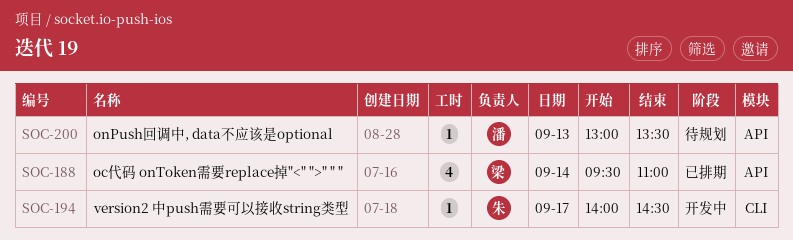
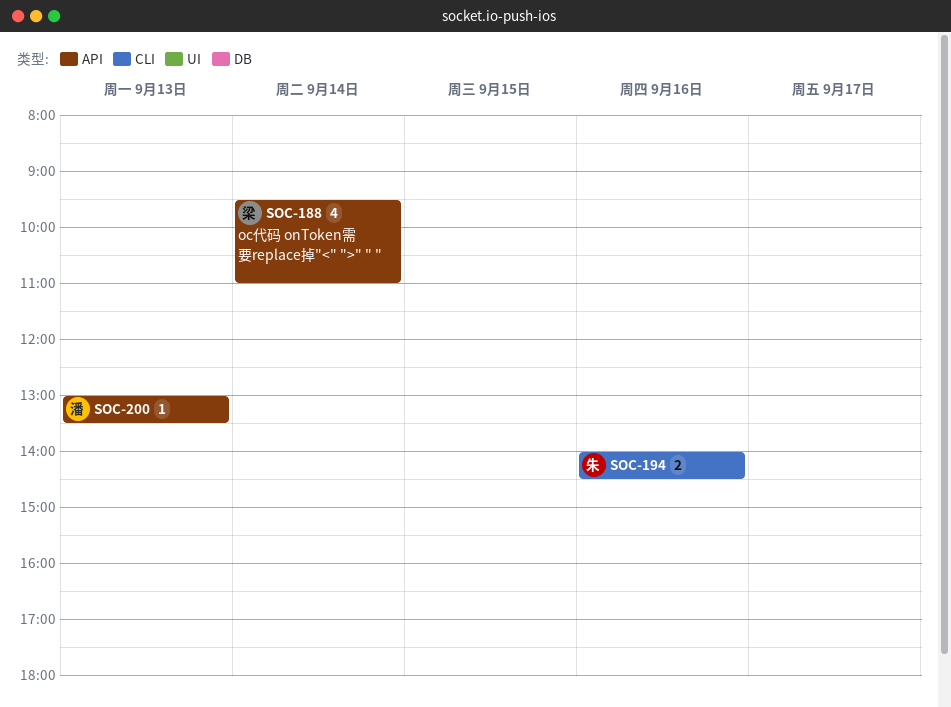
SOC-194, estimate: 1 -> 2
SOC-194, day: Sep 17 -> Sep 16

